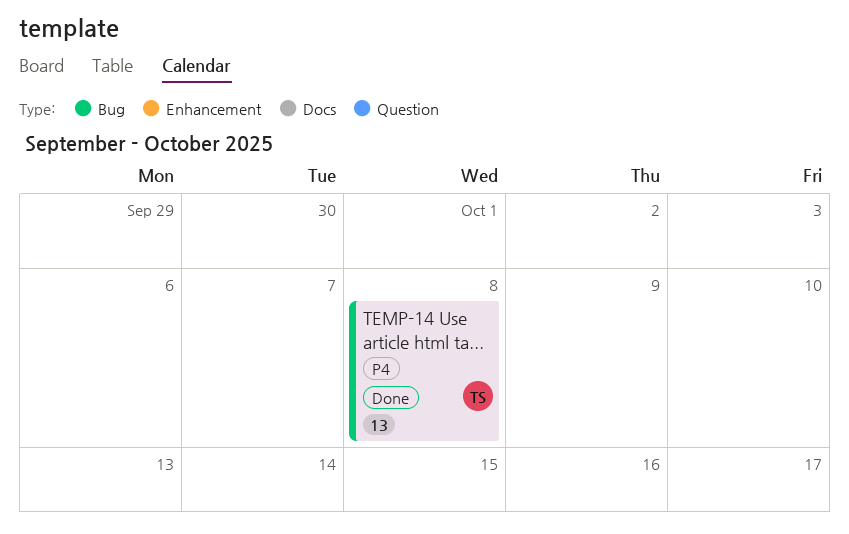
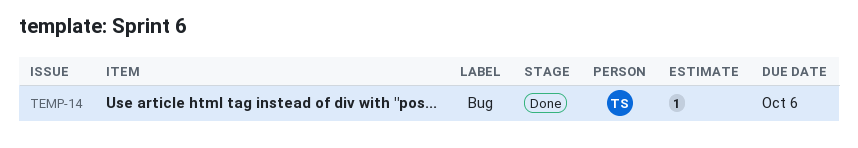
TEMP-14, estimate: 13 -> 1
TEMP-14, due: Oct 8 -> Oct 6

